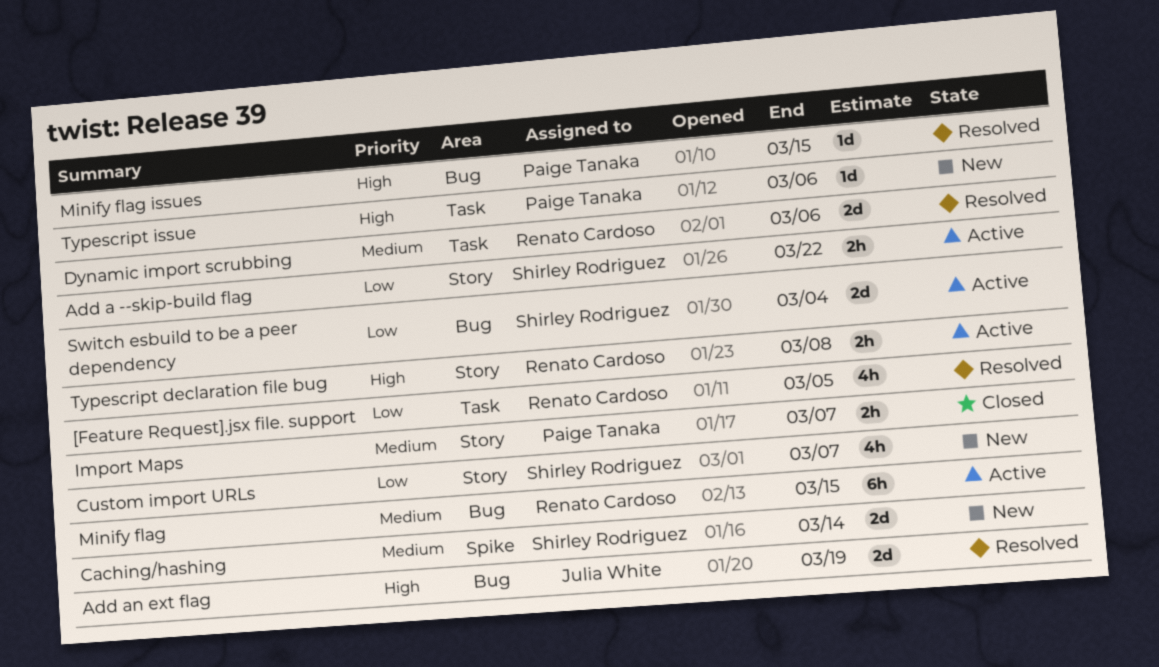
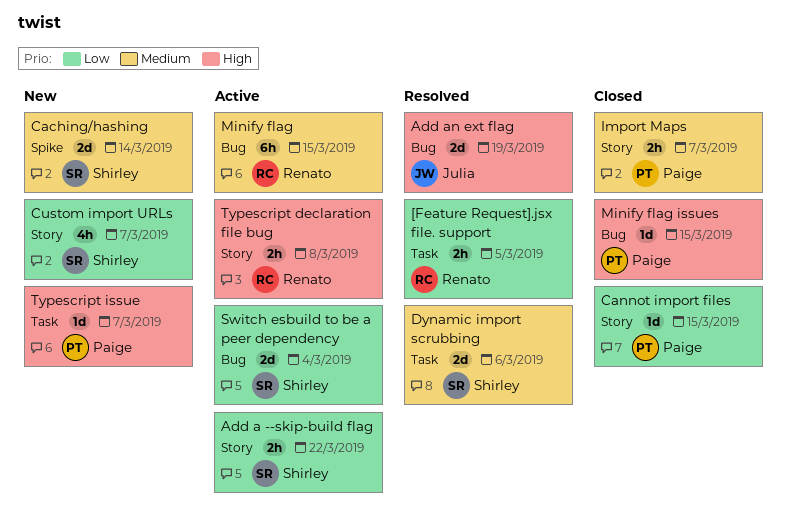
[Feature Request].jsx file. support, estimate: 4h -> 2h
Cannot import files: none -> present
Dynamic import scrubbing, owner: Renato Cardoso -> Shirley Rodriguez
Minify flag issues, status: Resolved -> Closed
Typescript issue, due: Mar 6 -> Mar 7

